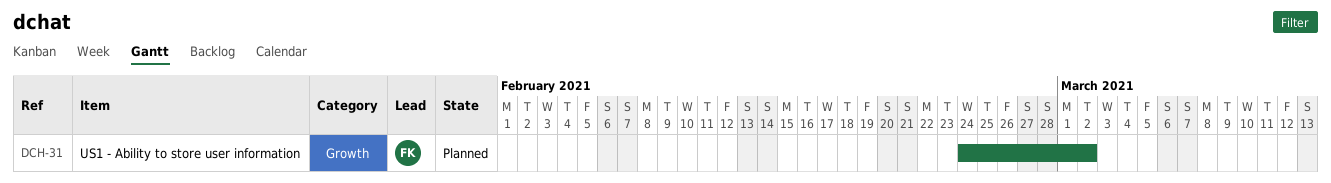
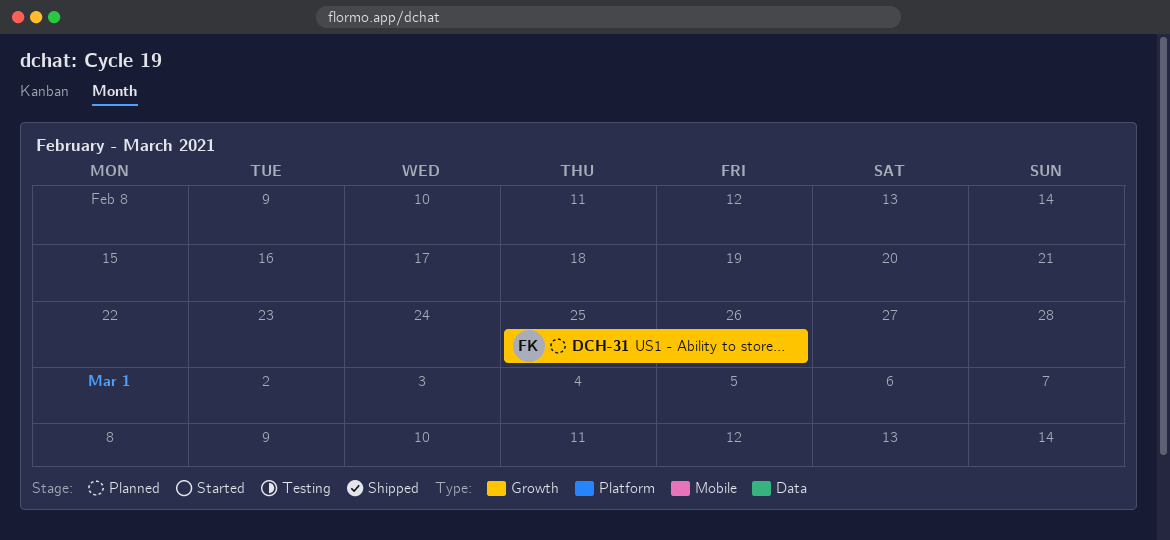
DCH-31, start: Feb 24 -> Feb 25
DCH-31, due: Mar 2 -> Feb 26

